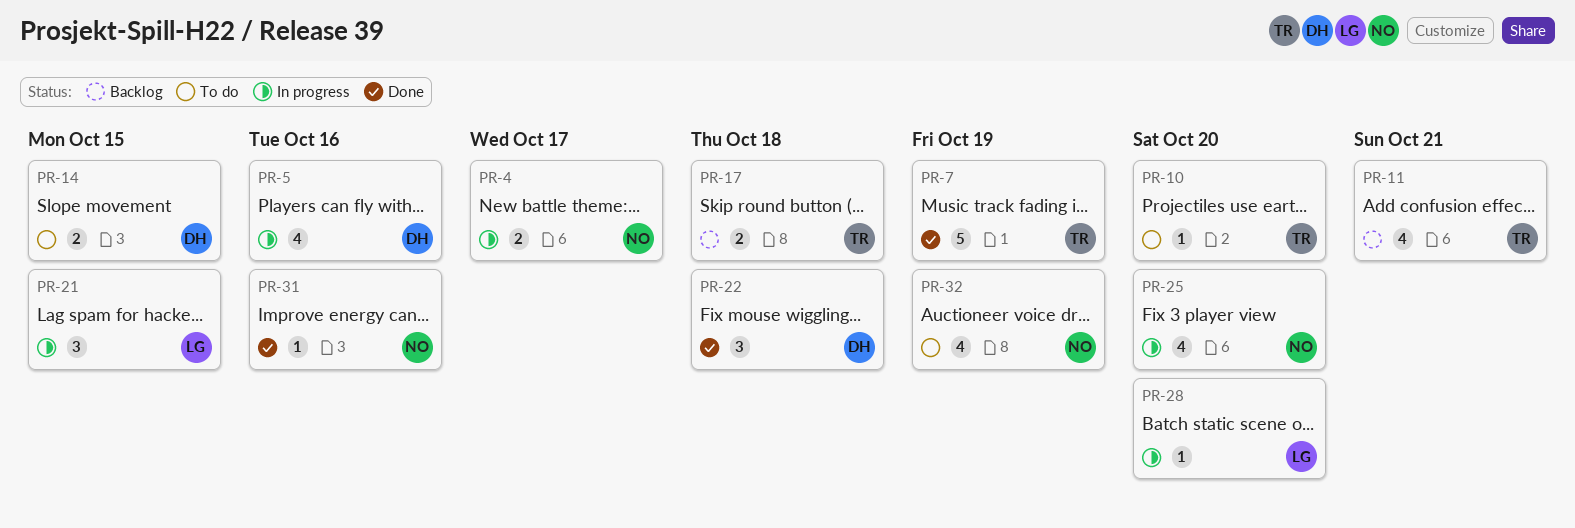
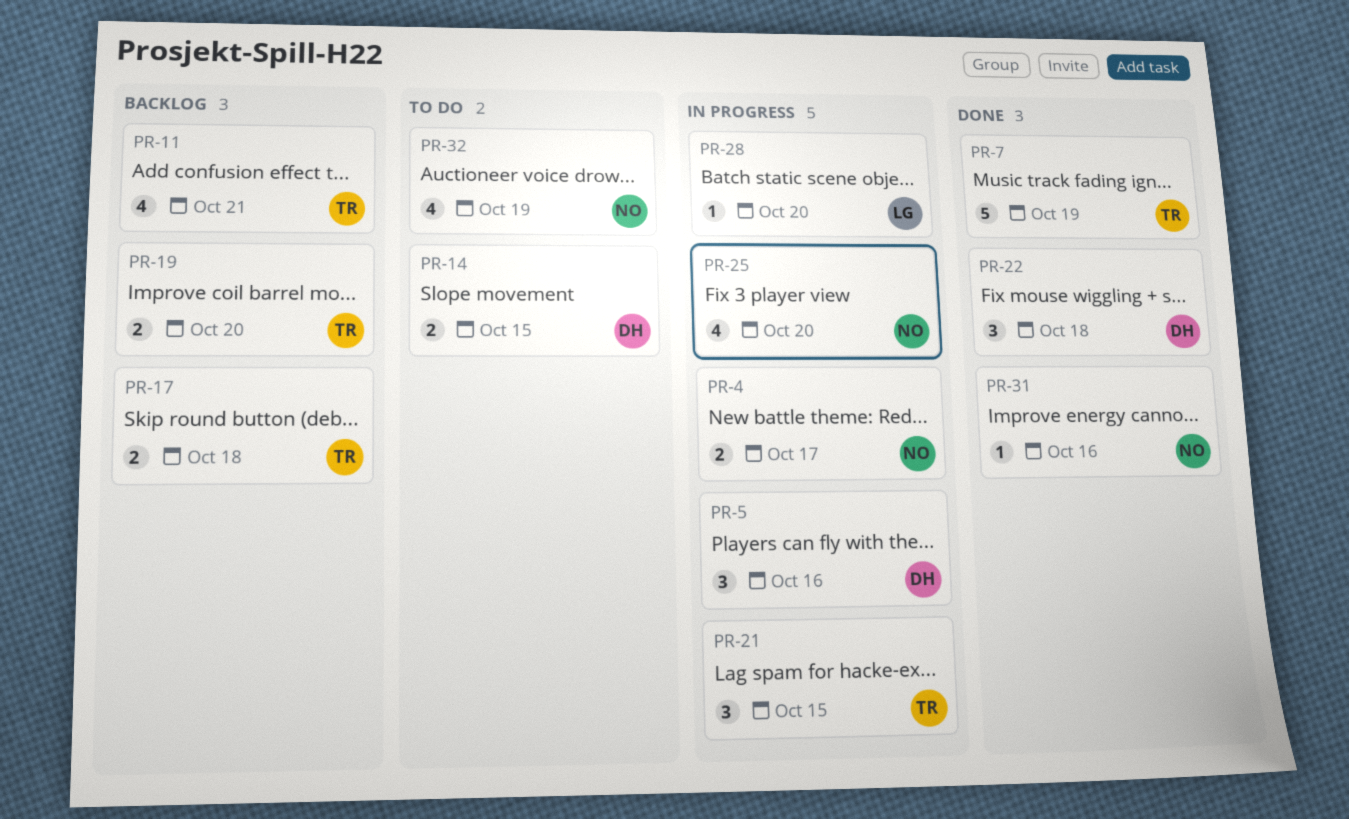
PR-5, estimate: 4 -> 3
PR-10: present -> none
PR-19: none -> present
PR-21, owner: LG -> TR

